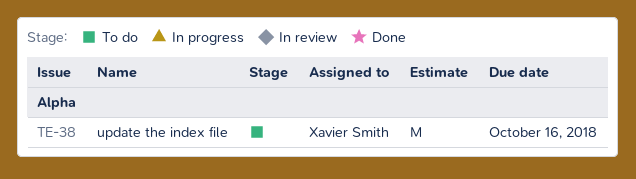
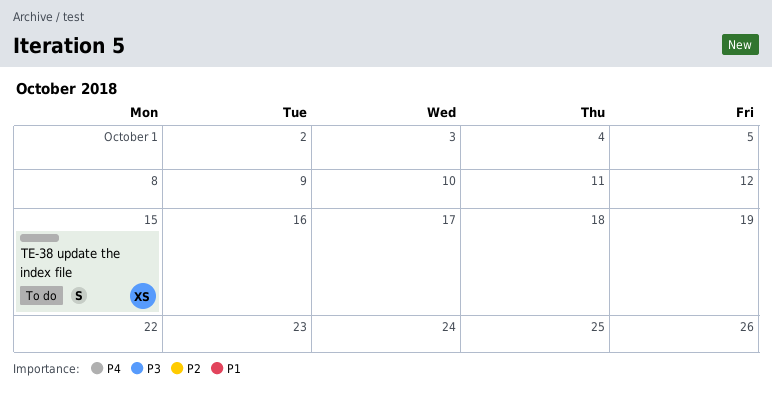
TE-38, estimate: M -> S
TE-38, due: Oct 16 -> Oct 15

